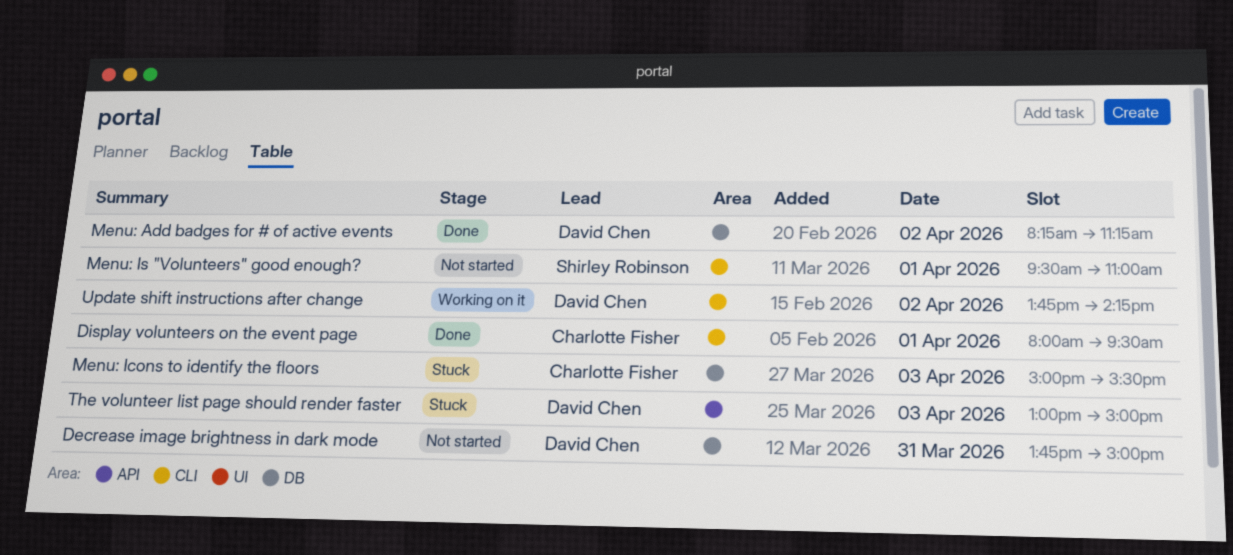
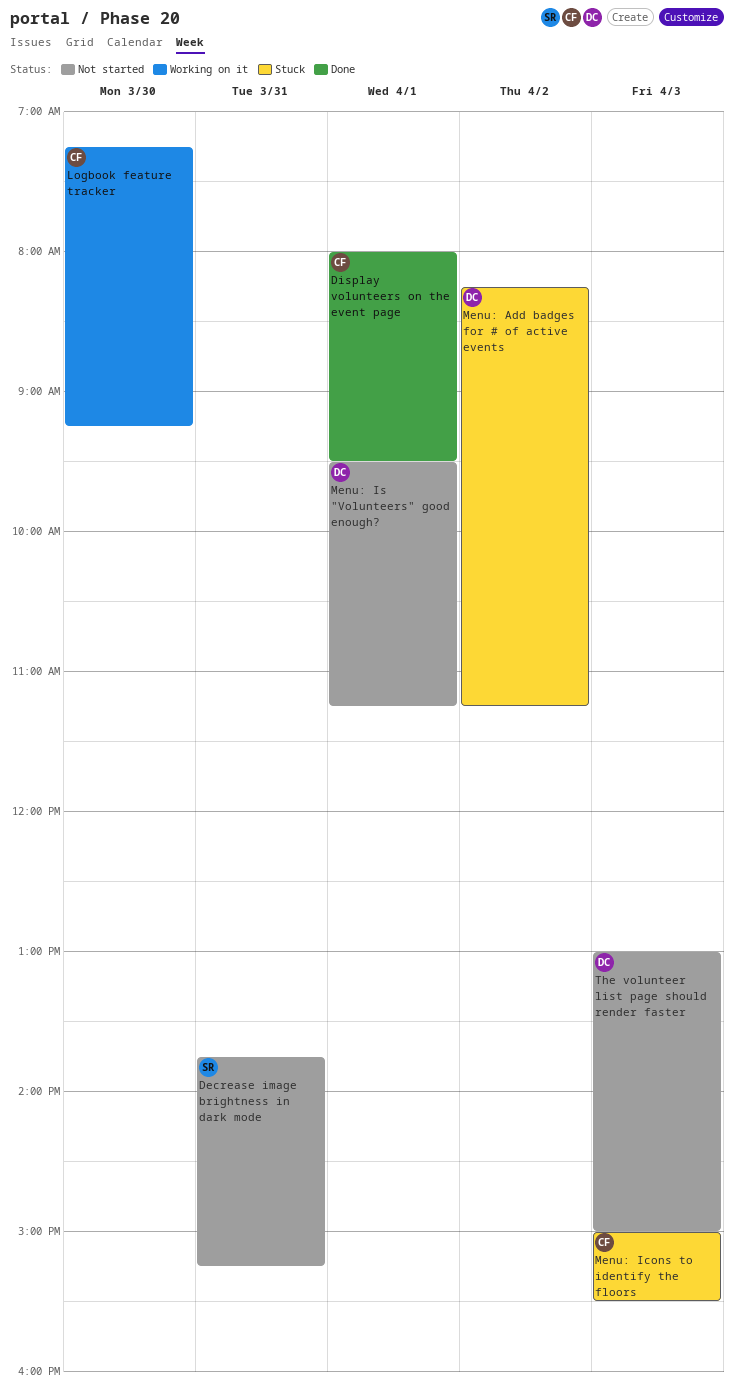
Decrease image brightness in dark mode, owner: David Chen -> Shirley Robinson
Decrease image brightness in dark mode, ends: 15:00 -> 15:15
Logbook feature tracker: none -> present
Menu: Add badges for # of active events, status: Done -> Stuck
Menu: Is "Volunteers" good enough?, owner: Shirley Robinson -> David Chen
Menu: Is "Volunteers" good enough?, ends: 11:00 -> 11:15
The volunteer list page should render faster, status: Stuck -> Not started
Update shift instructions after change: present -> none

